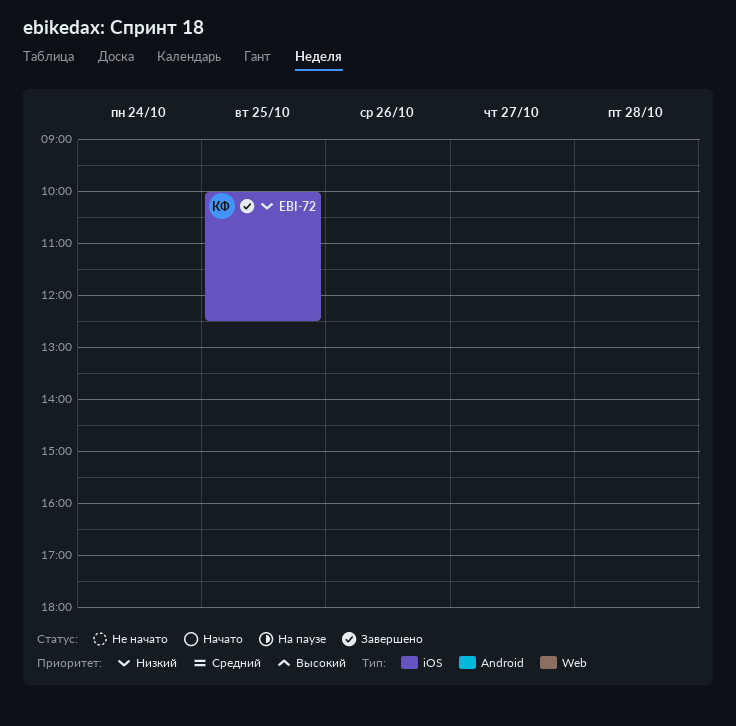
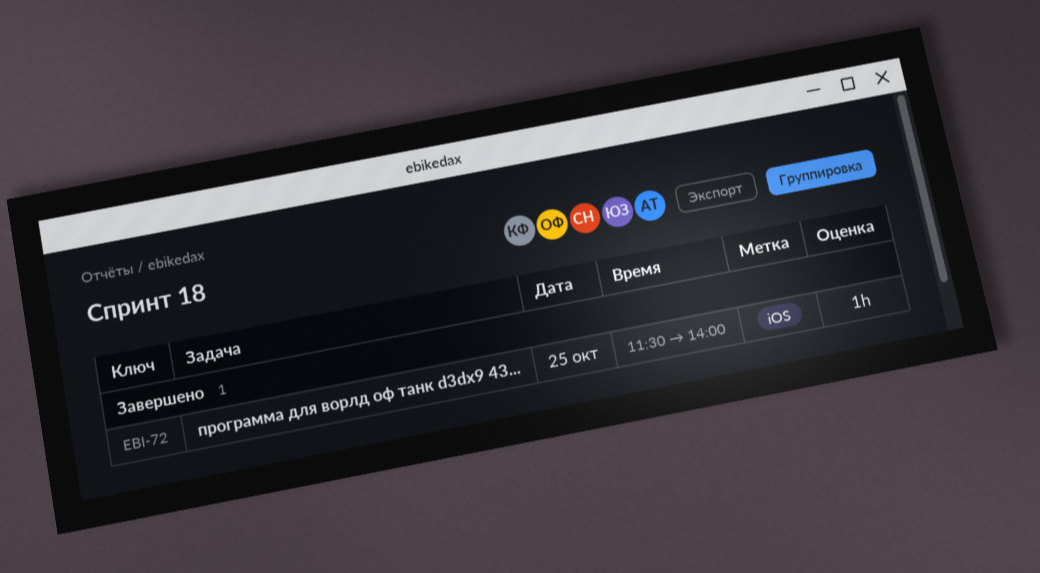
EBI-72, begins: 10:00 -> 11:30
EBI-72, ends: 12:30 -> 14:00

